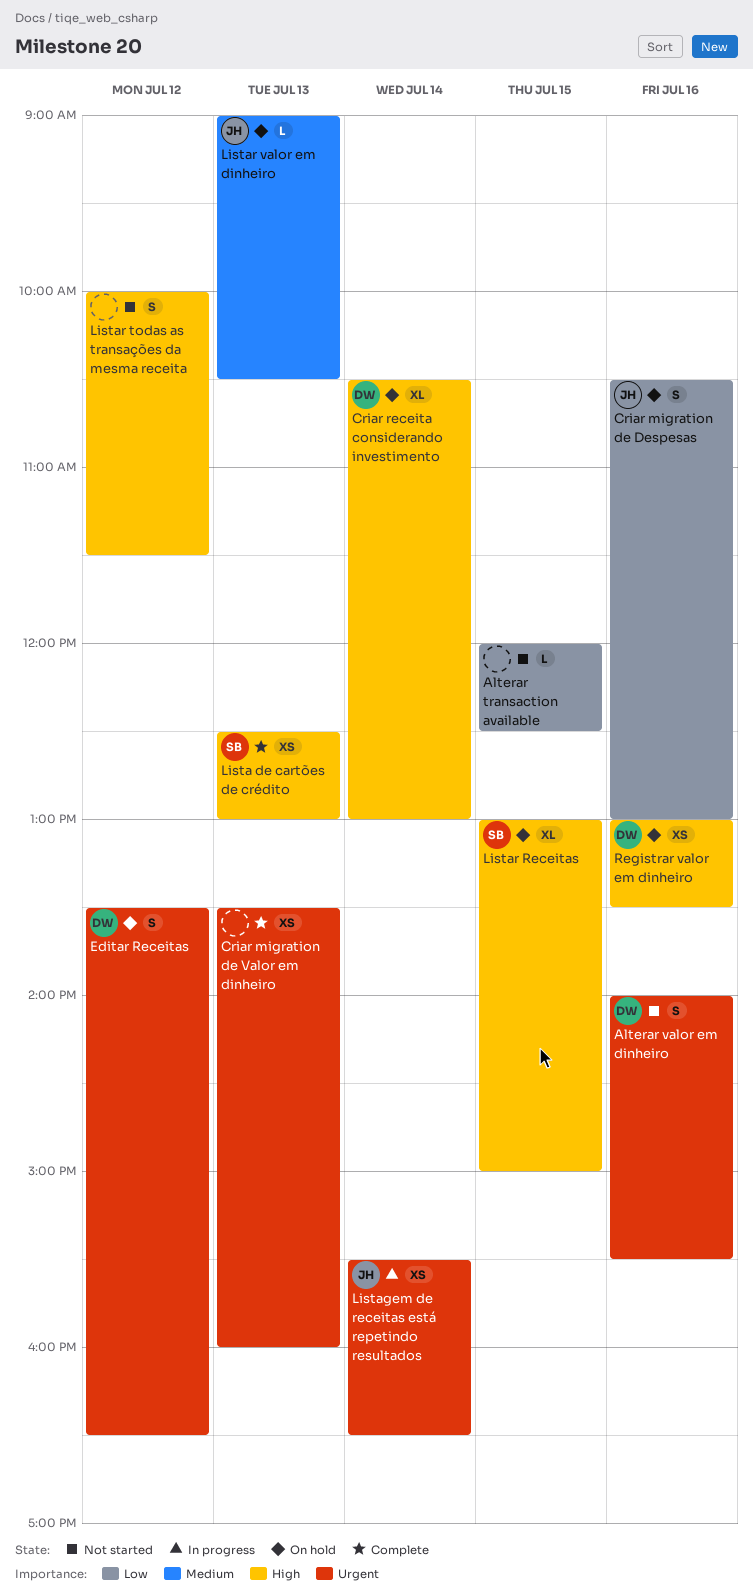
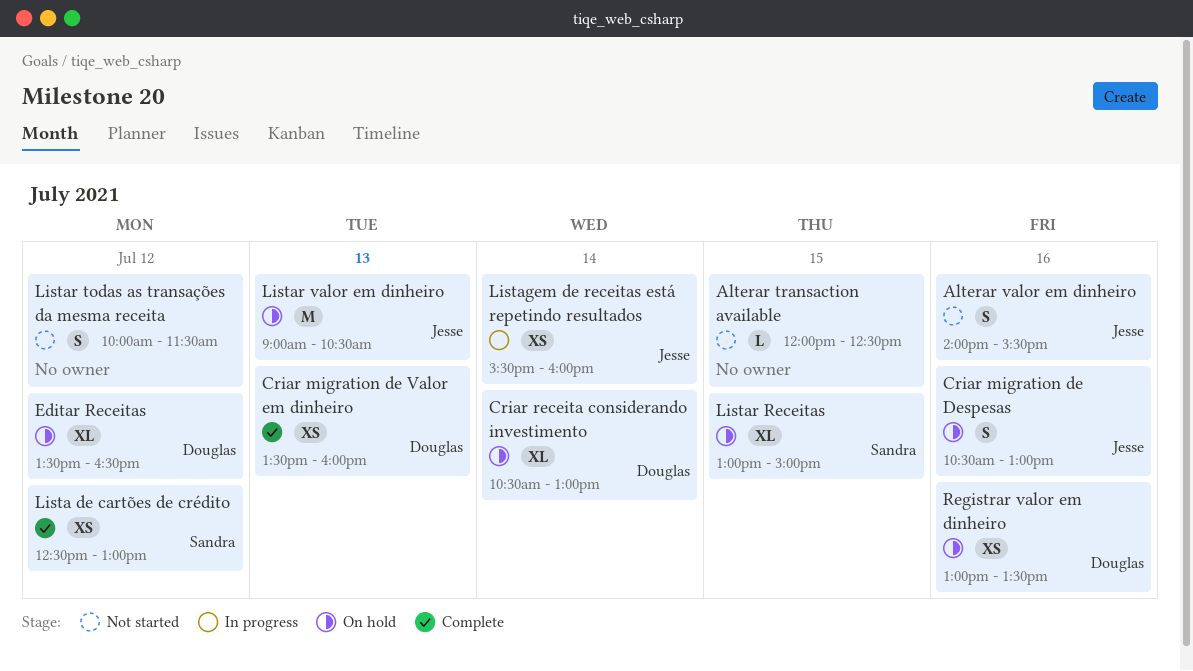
Alterar valor em dinheiro, owner: Douglas -> Jesse
Criar migration de Valor em dinheiro, owner: none -> Douglas
Editar Receitas, estimate: S -> XL
Lista de cartões de crédito, day: Jul 13 -> Jul 12
Listagem de receitas está repetindo resultados, ends: 16:30 -> 16:00
Listar valor em dinheiro, estimate: L -> M

